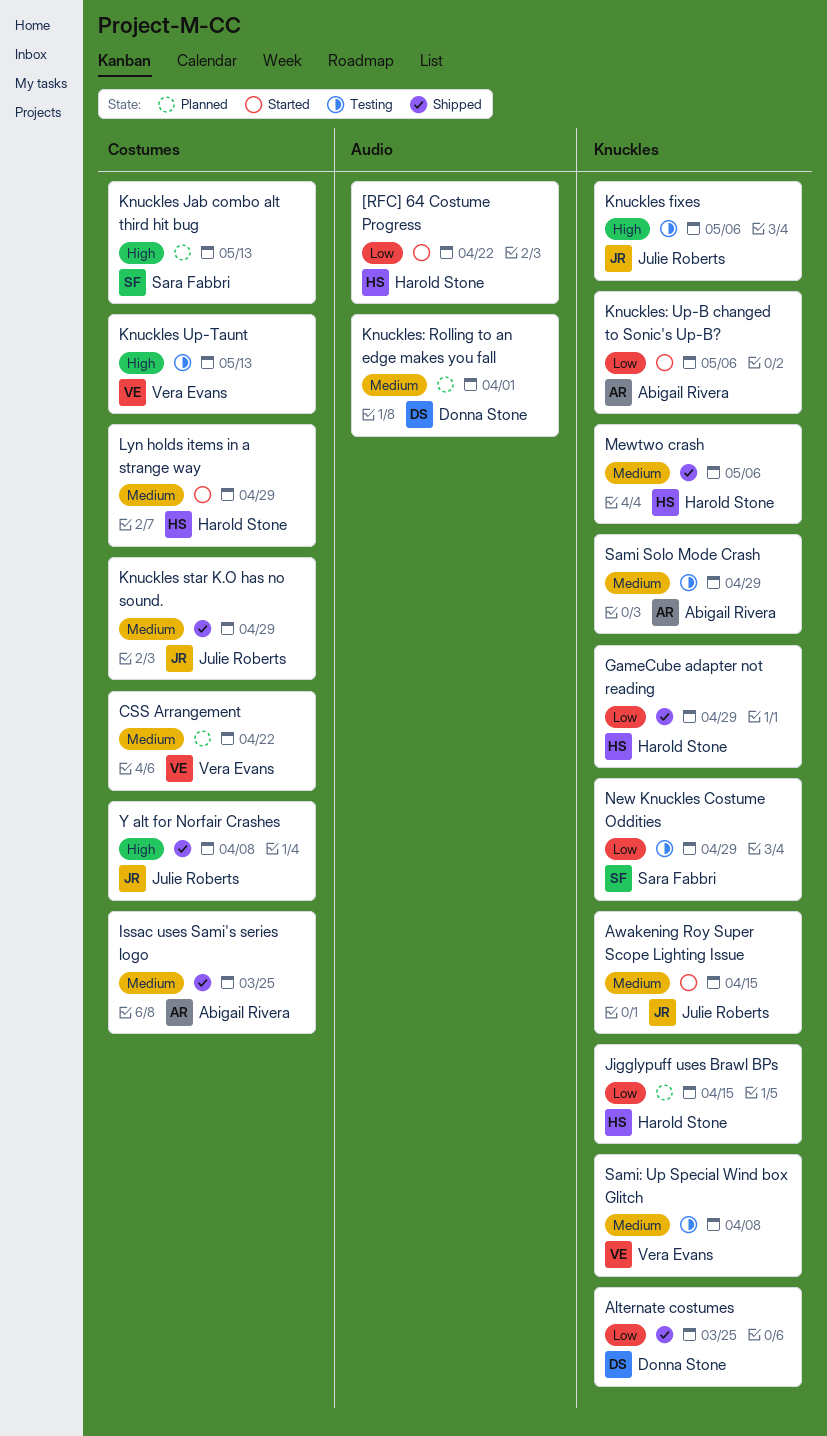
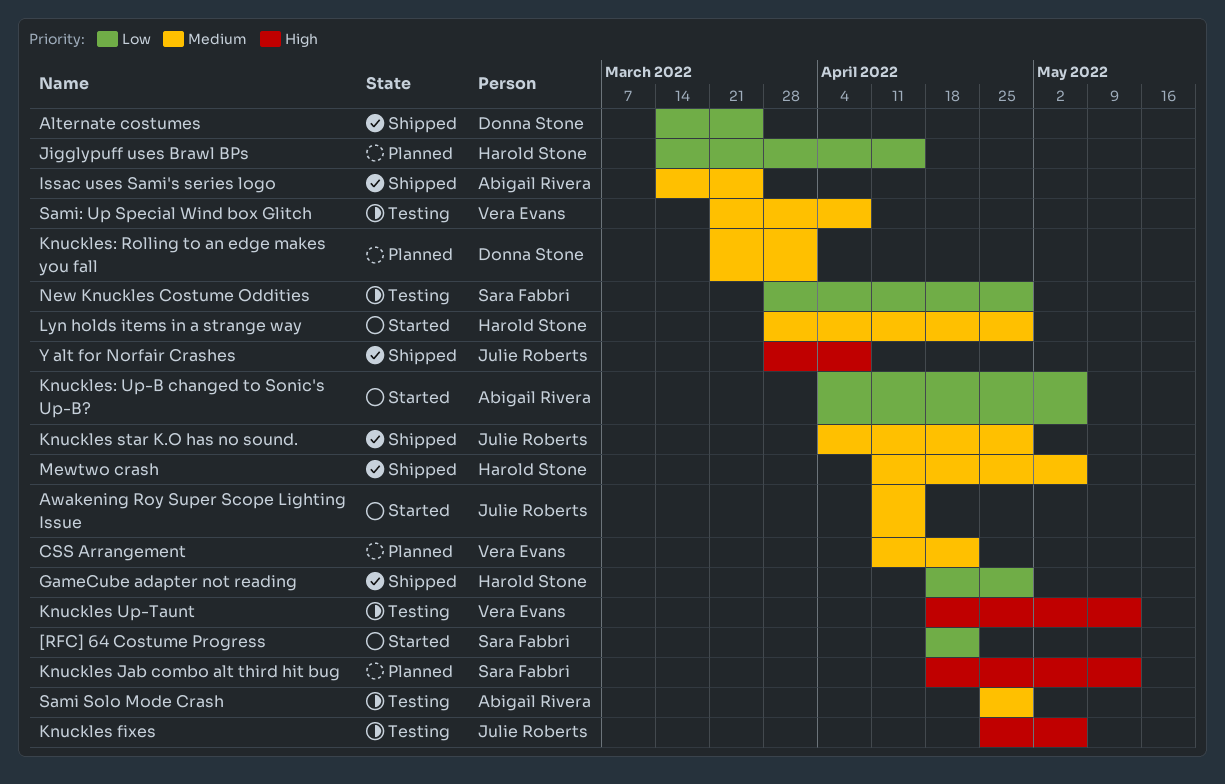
[RFC] 64 Costume Progress, owner: Harold Stone -> Sara Fabbri

